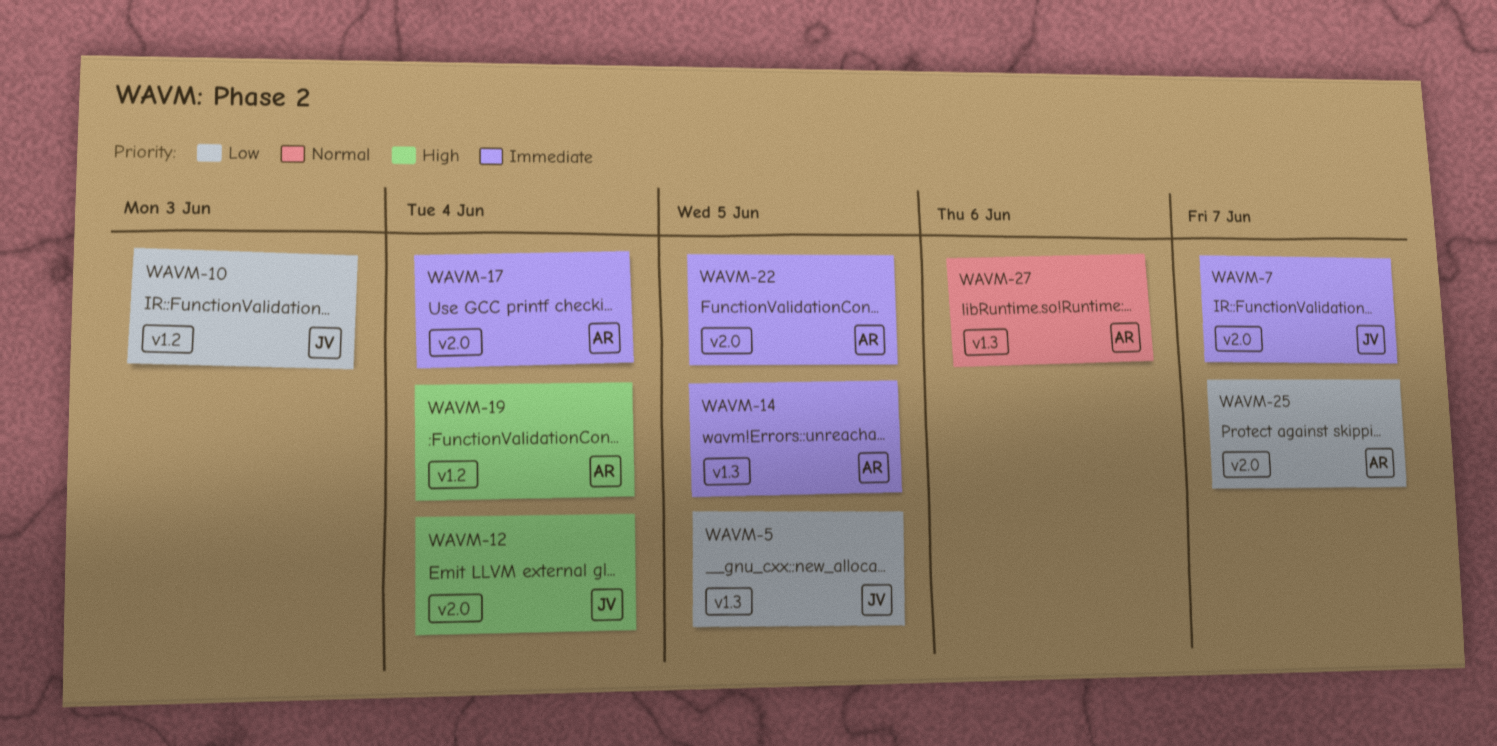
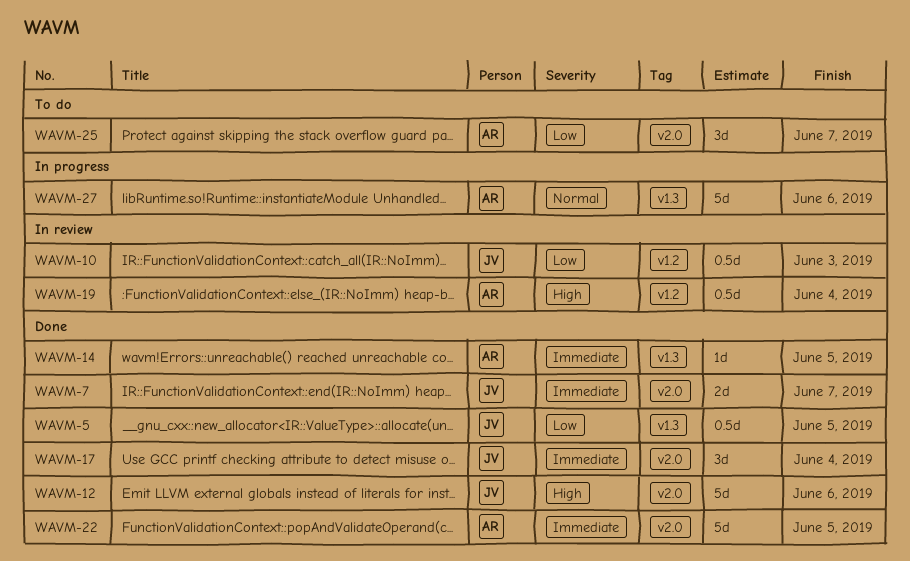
WAVM-12, due: Jun 4 -> Jun 6
WAVM-17, owner: AR -> JV

